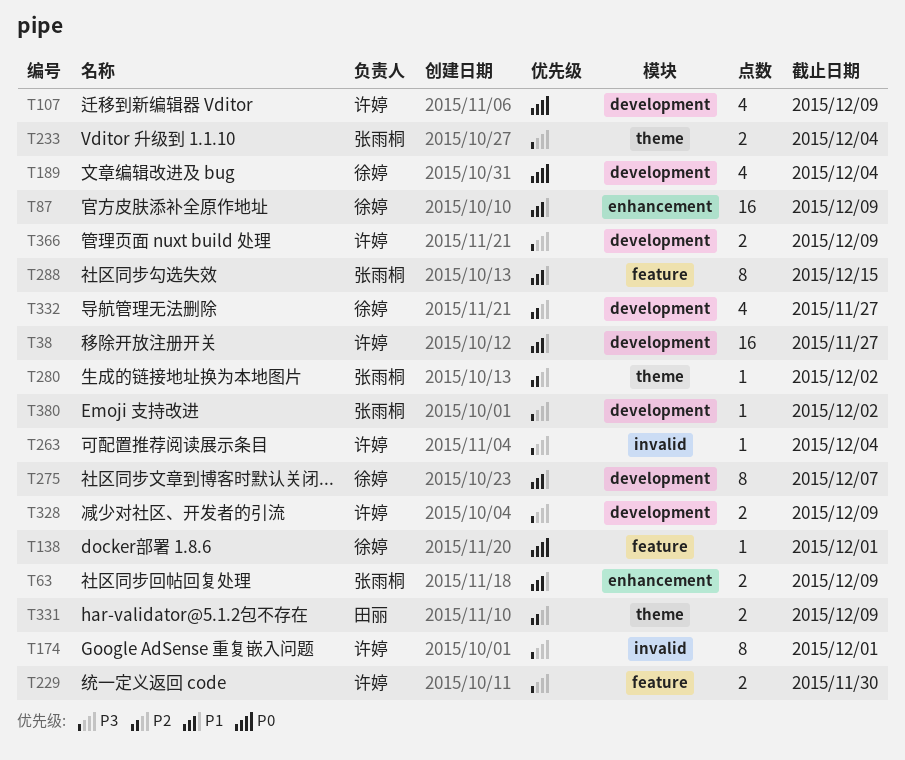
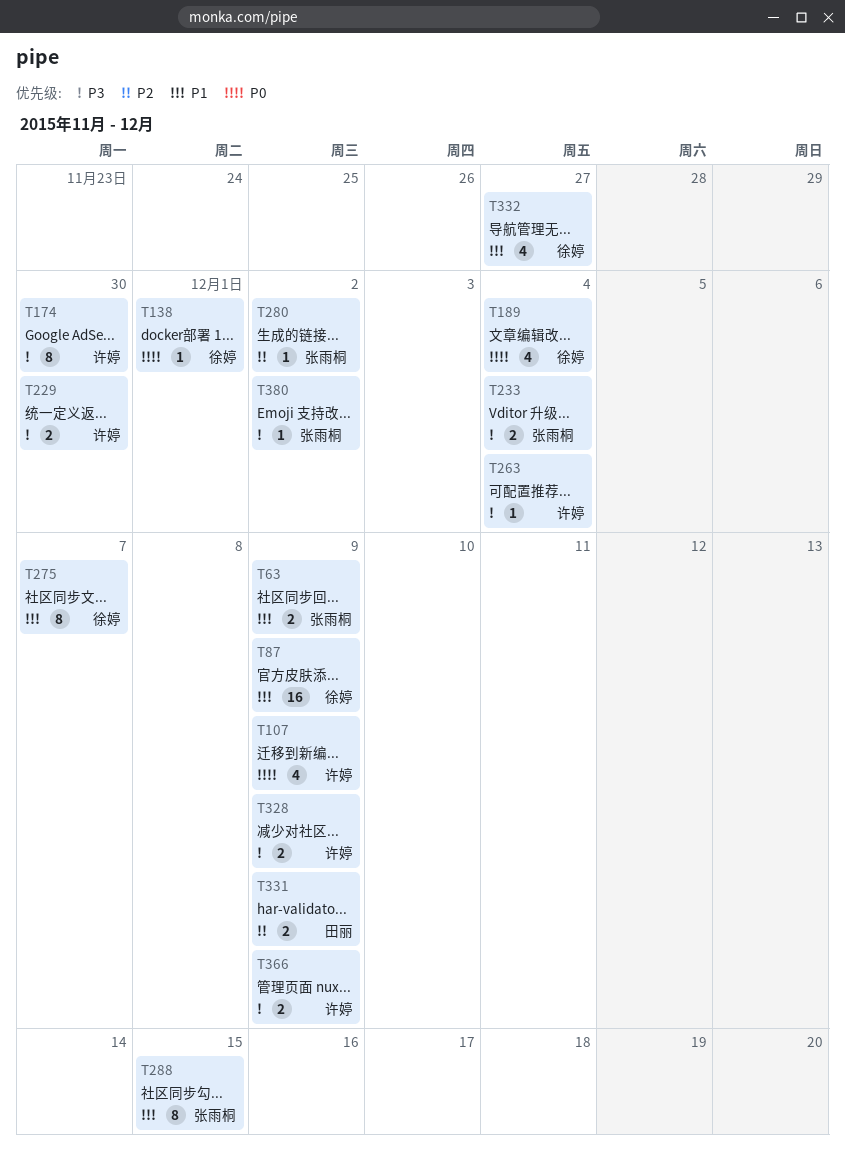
T38: present -> none
T174, due: Dec 1 -> Nov 30
T332, priority: P2 -> P1

